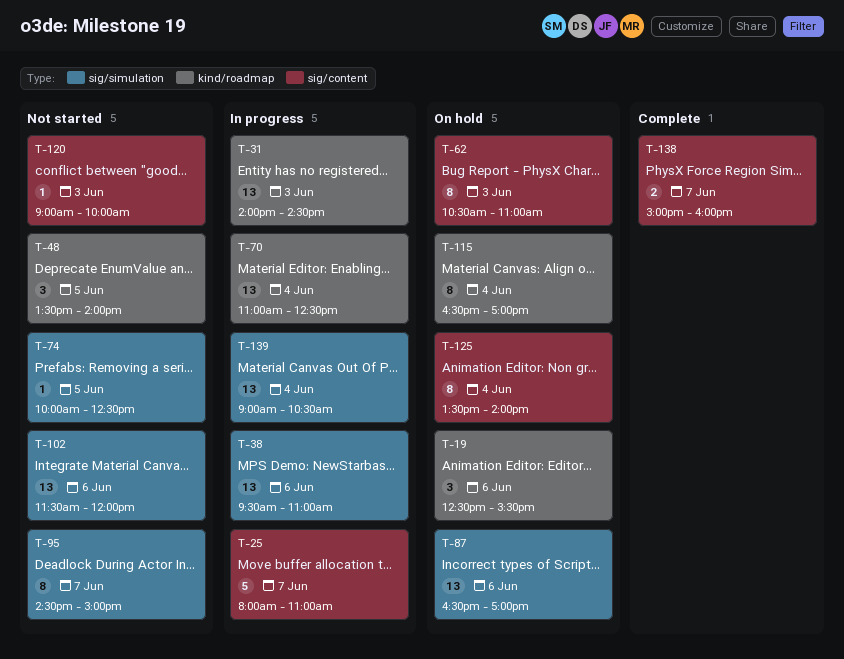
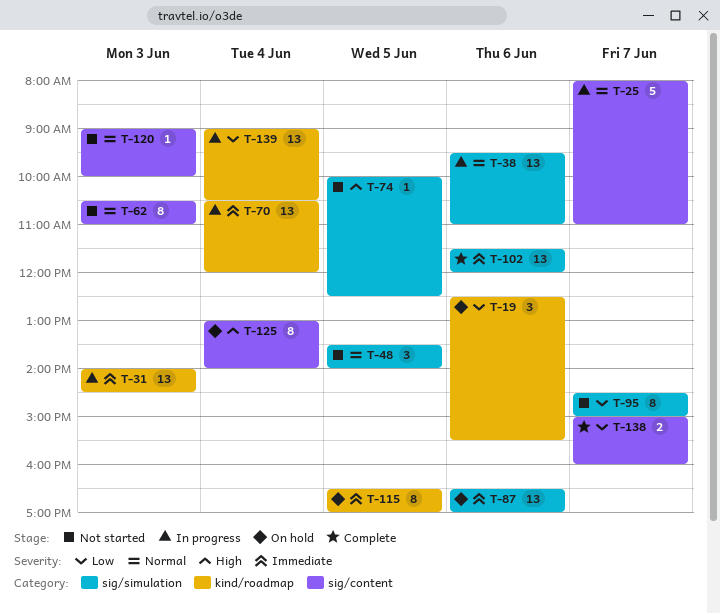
T-48, label: kind/roadmap -> sig/simulation
T-62, status: On hold -> Not started
T-70, begins: 11:00 -> 10:30
T-70, ends: 12:30 -> 12:00
T-102, status: Not started -> Complete
T-115, day: Jun 4 -> Jun 5
T-125, begins: 13:30 -> 13:00
T-139, label: sig/simulation -> kind/roadmap

